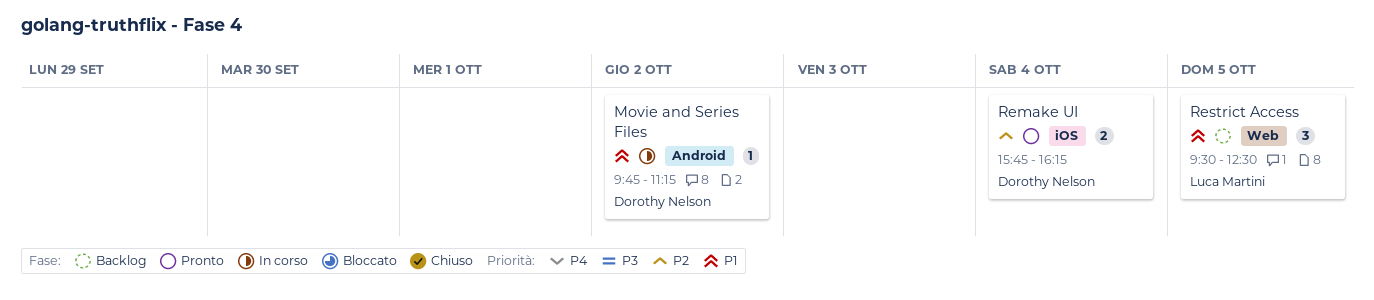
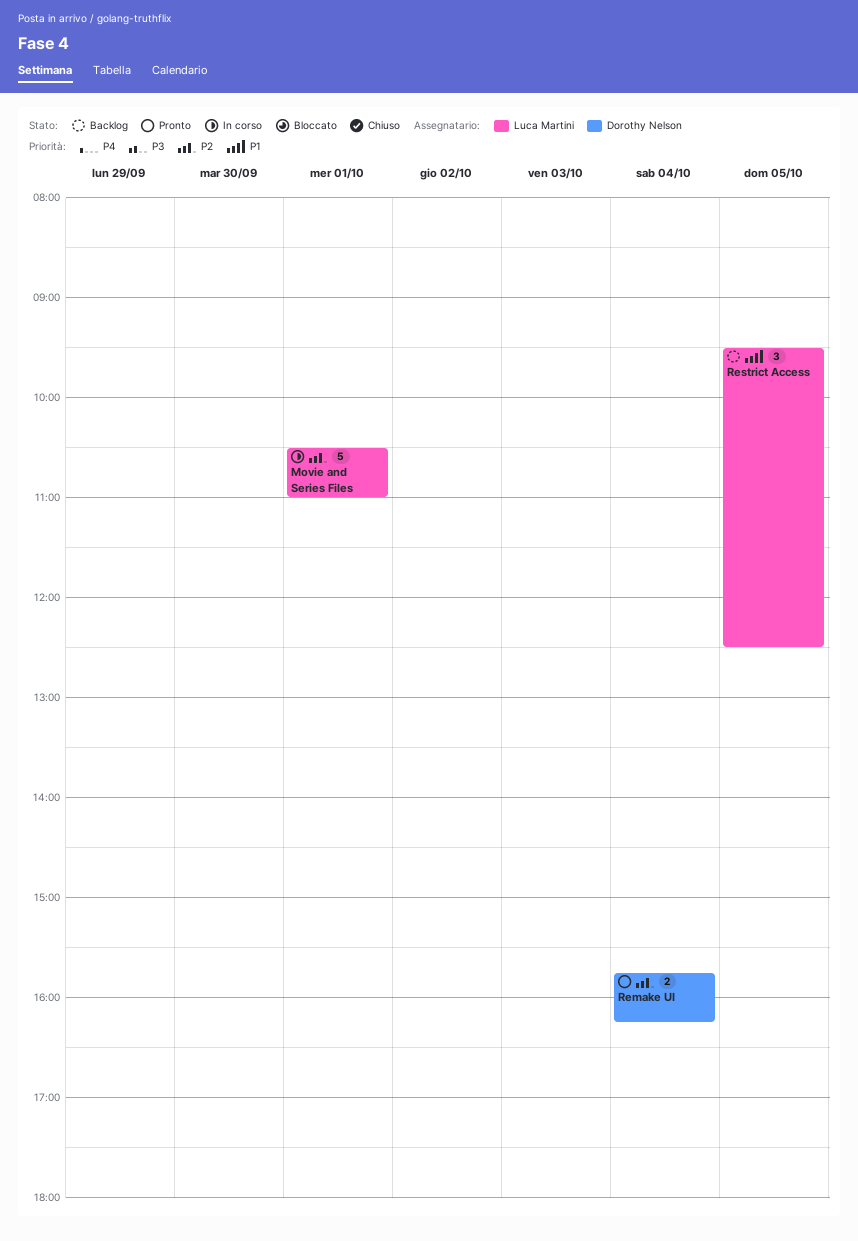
Movie and Series Files, owner: Dorothy Nelson -> Luca Martini
Movie and Series Files, priority: P1 -> P2
Movie and Series Files, estimate: 1 -> 5
Movie and Series Files, day: Oct 2 -> Oct 1
Movie and Series Files, begins: 09:45 -> 10:30
Movie and Series Files, ends: 11:15 -> 11:00

